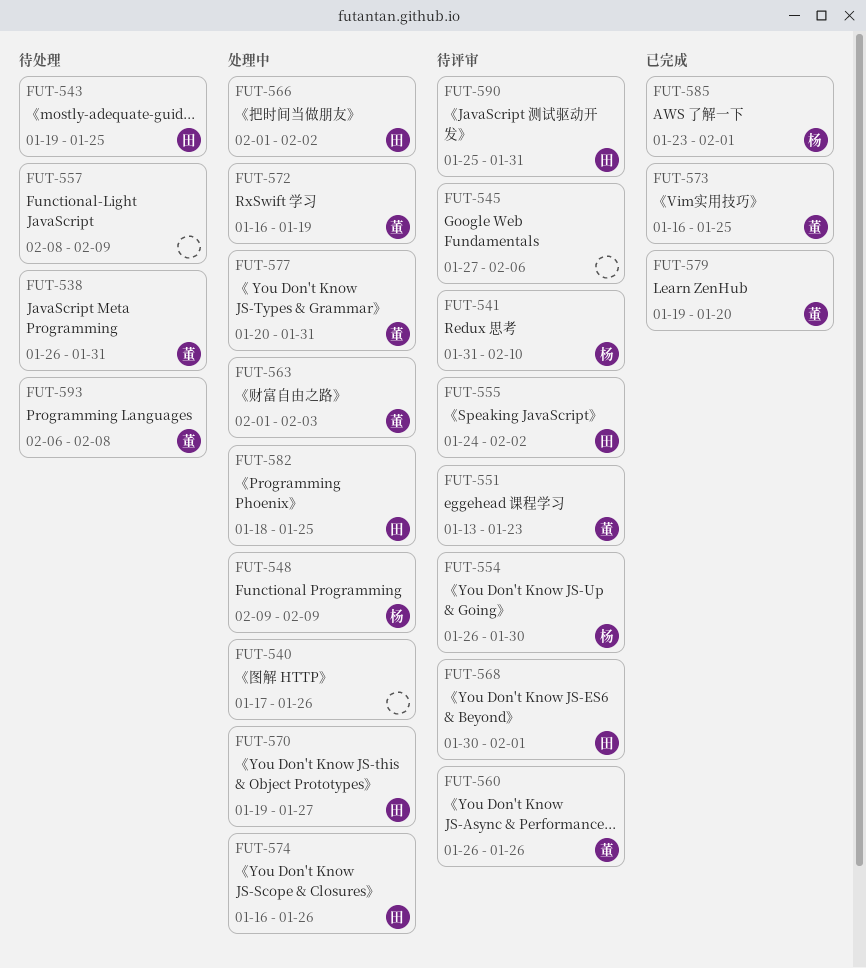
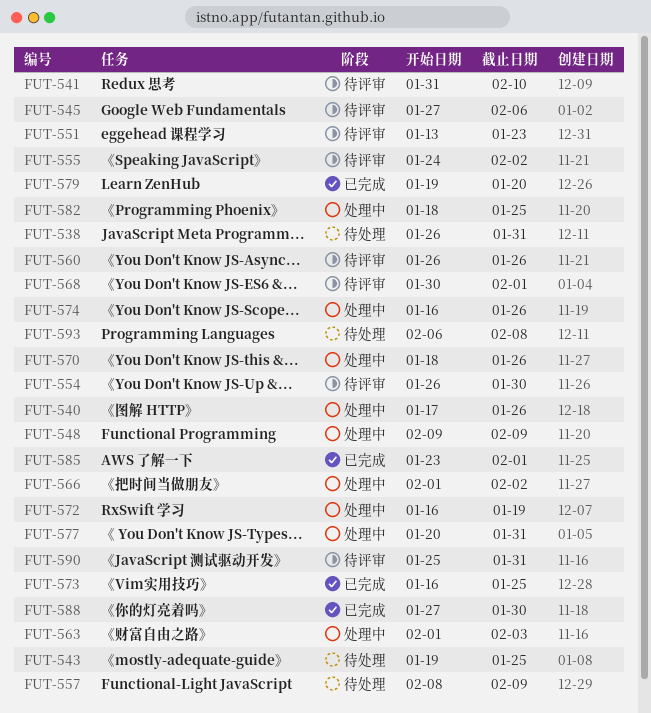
FUT-570, start: Jan 19 -> Jan 18
FUT-570, due: Jan 27 -> Jan 26
FUT-588: none -> present

